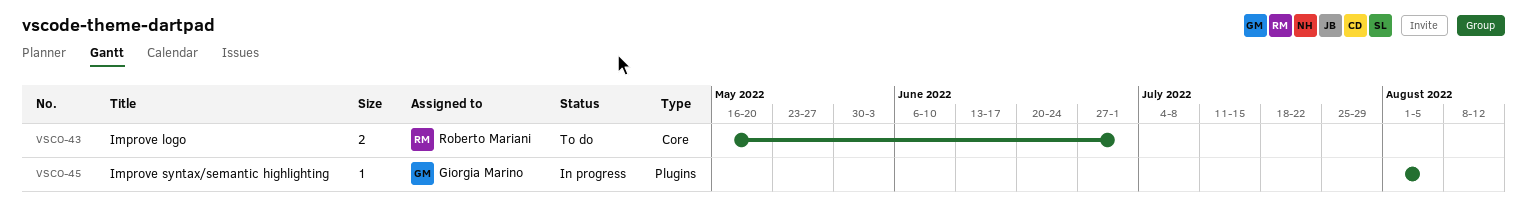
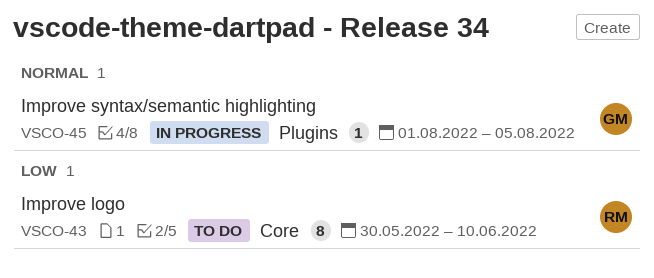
VSCO-43, estimate: 2 -> 8
VSCO-43, start: May 16 -> May 30
VSCO-43, due: Jul 1 -> Jun 10

